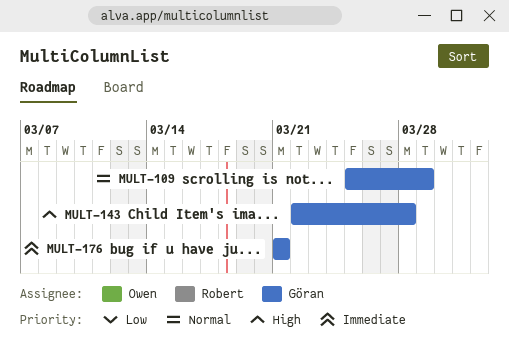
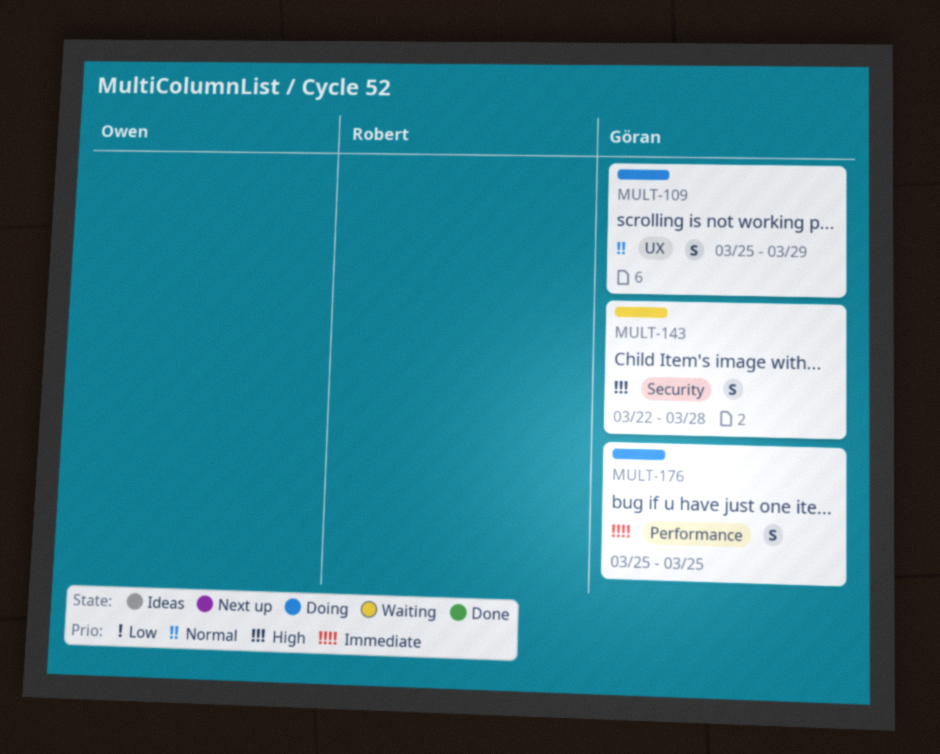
MULT-176, start: Mar 21 -> Mar 25
MULT-176, due: Mar 21 -> Mar 25

